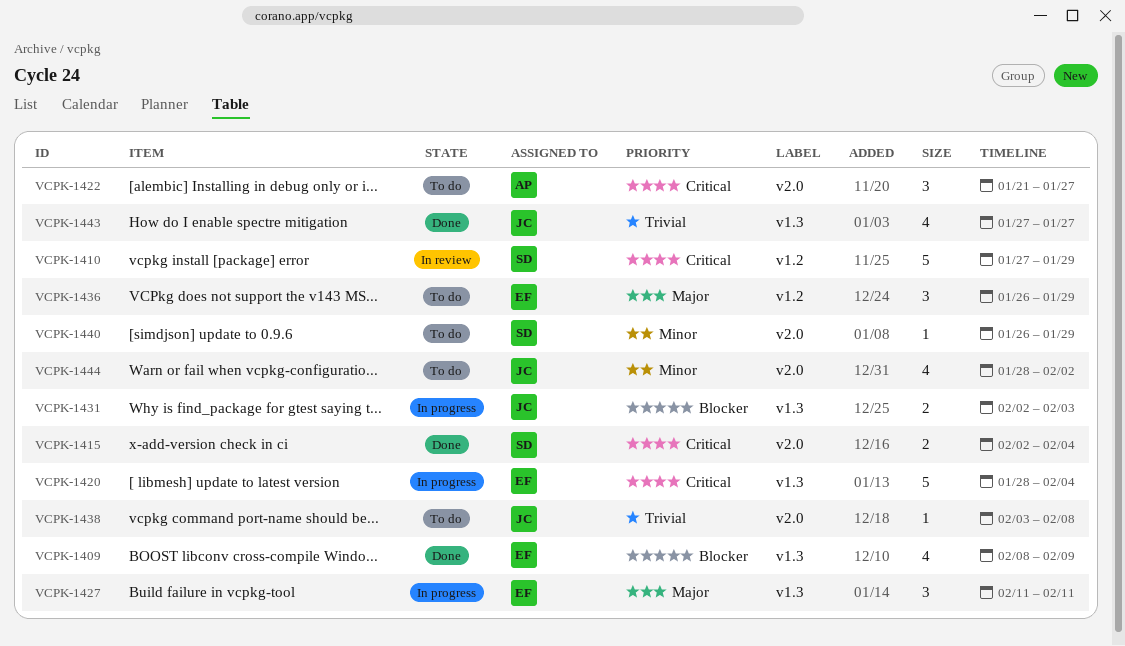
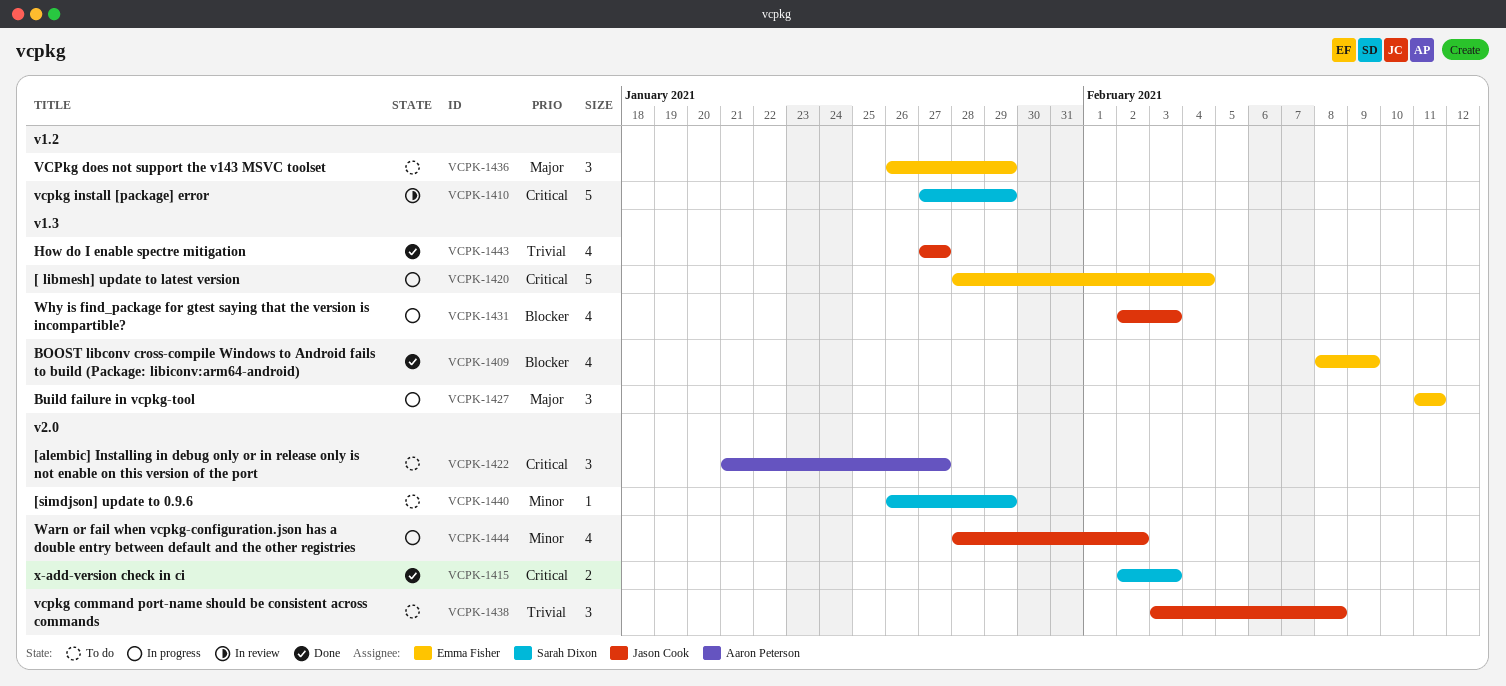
VCPK-1415, due: Feb 4 -> Feb 3
VCPK-1431, estimate: 2 -> 4
VCPK-1438, estimate: 1 -> 3
VCPK-1444, status: To do -> In progress

